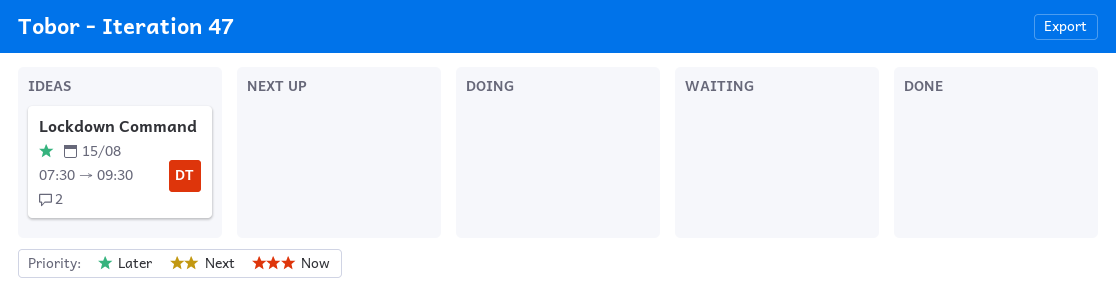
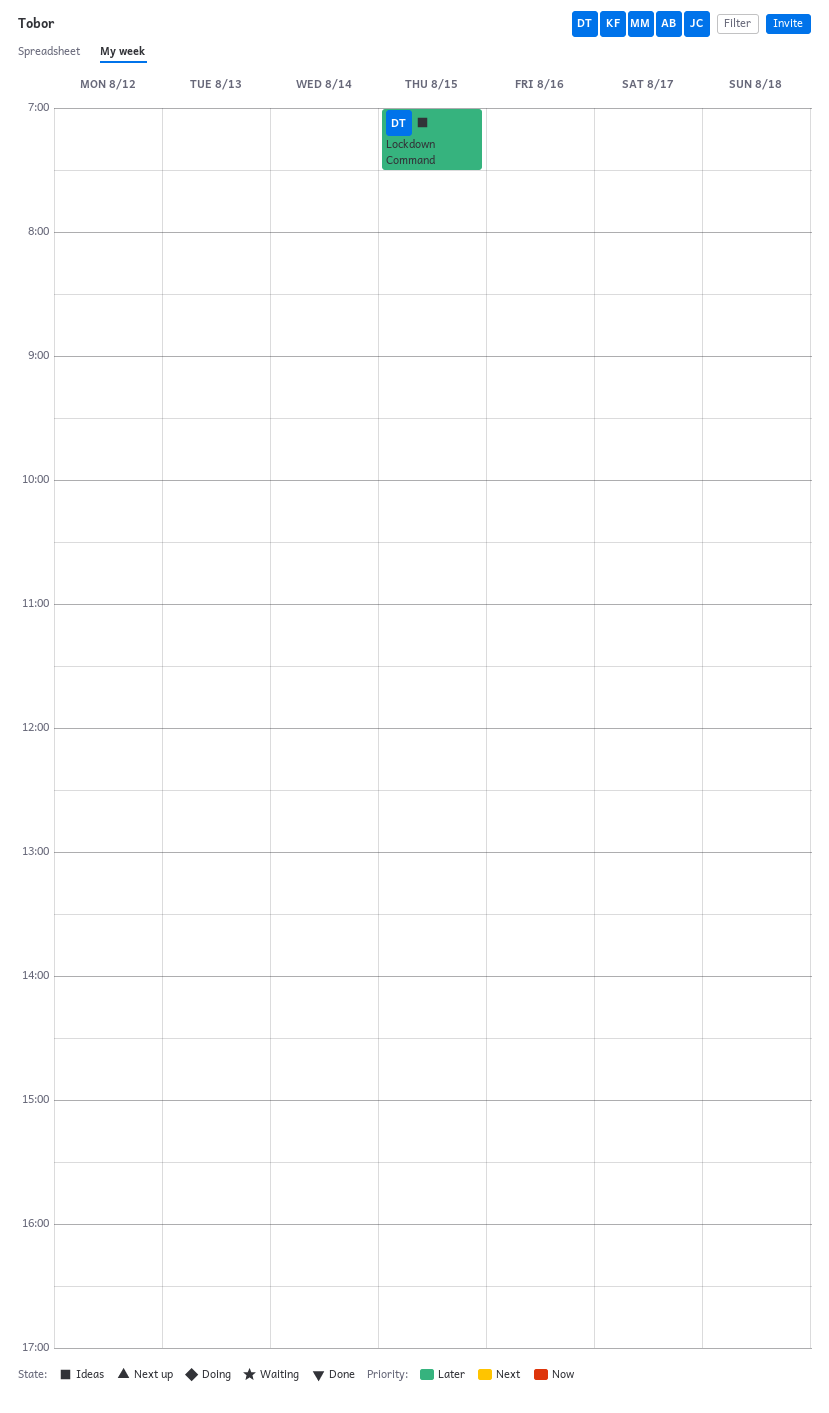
Lockdown Command, begins: 07:30 -> 07:00
Lockdown Command, ends: 09:30 -> 07:30

